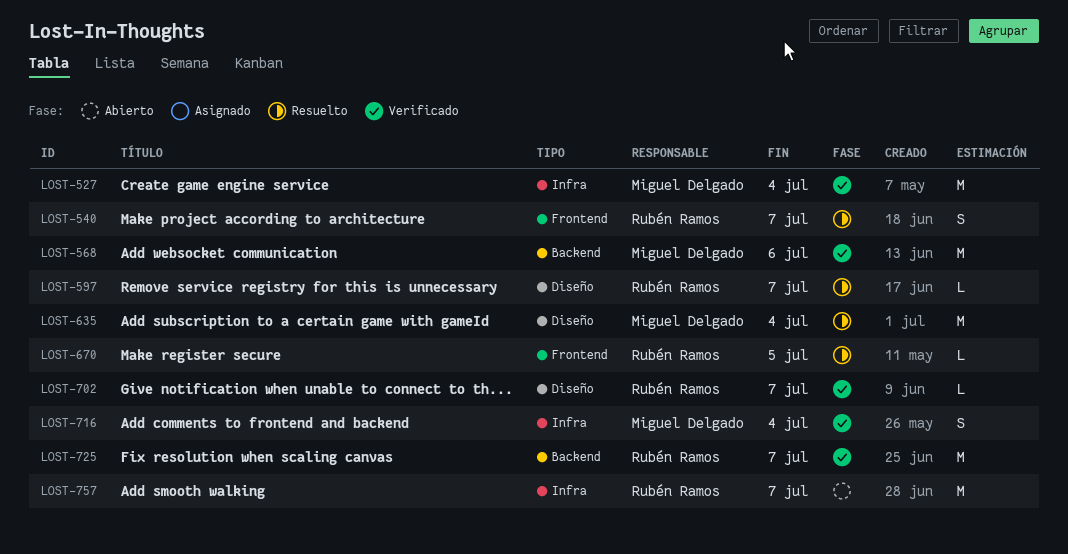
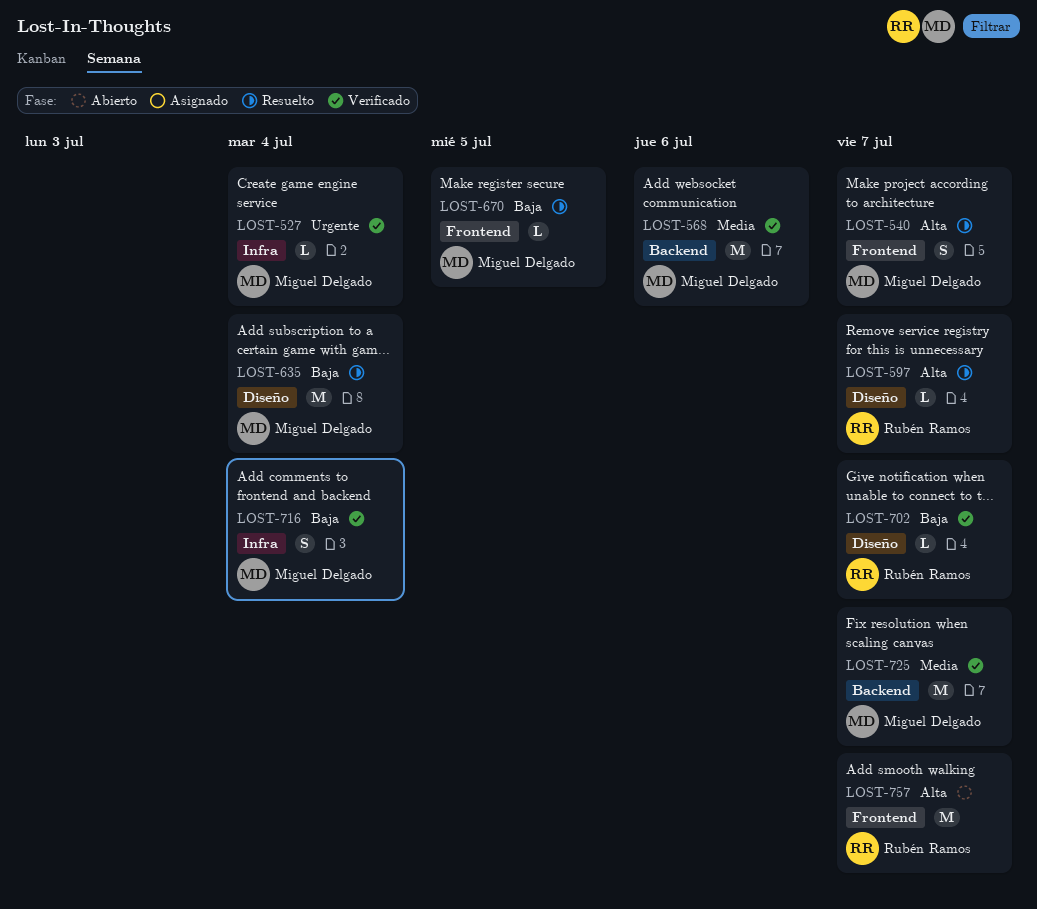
LOST-527, estimate: M -> L
LOST-540, owner: Rubén Ramos -> Miguel Delgado
LOST-670, owner: Rubén Ramos -> Miguel Delgado
LOST-725, owner: Rubén Ramos -> Miguel Delgado
LOST-757, label: Infra -> Frontend

